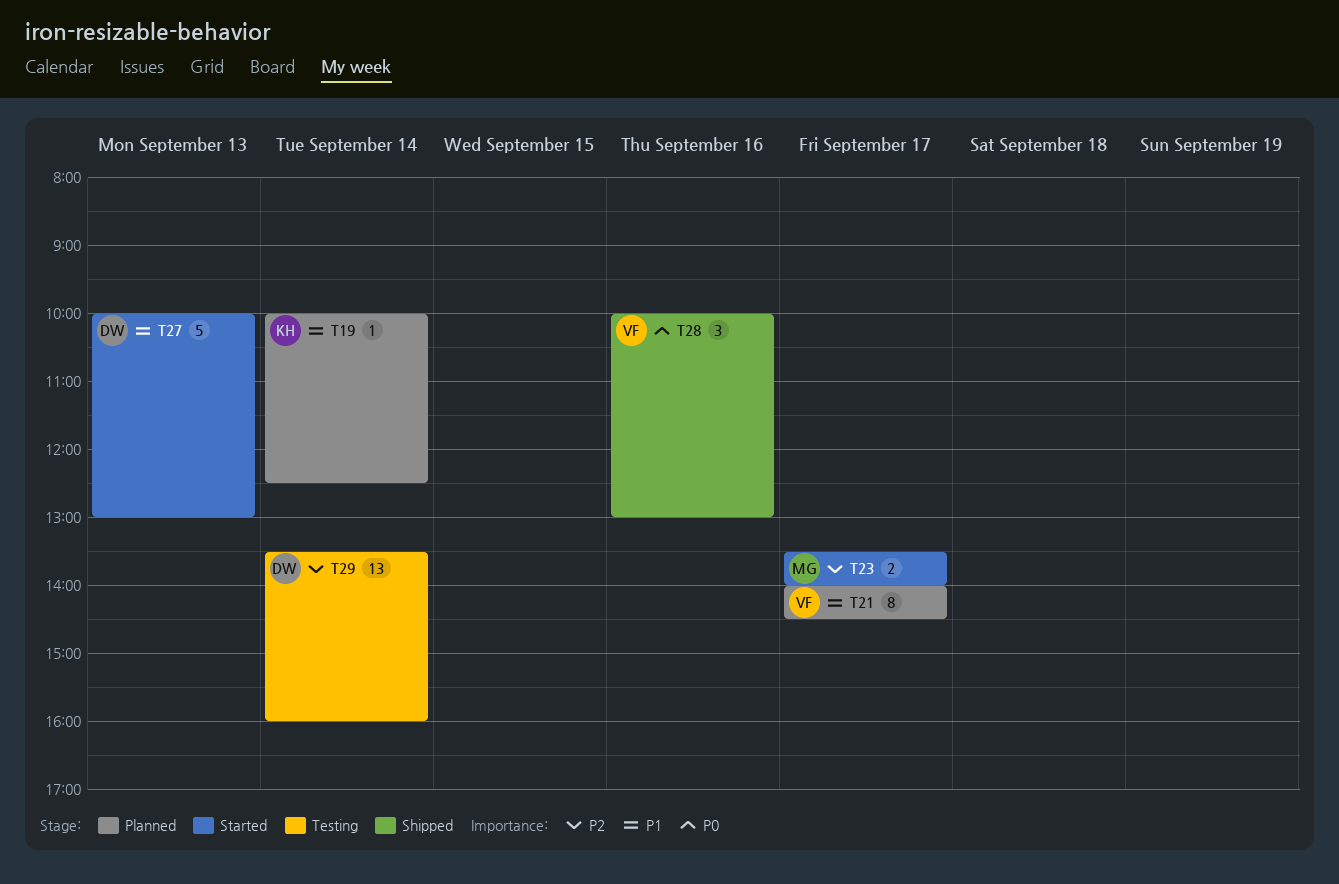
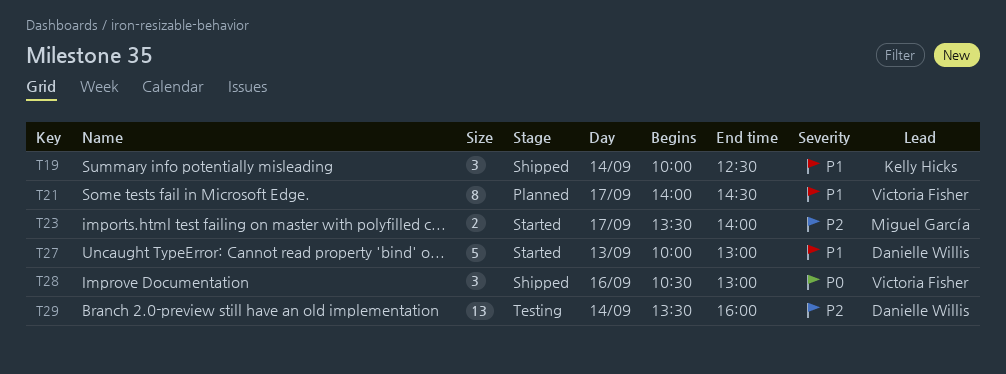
T19, status: Planned -> Shipped
T19, estimate: 1 -> 3
T28, begins: 10:00 -> 10:30

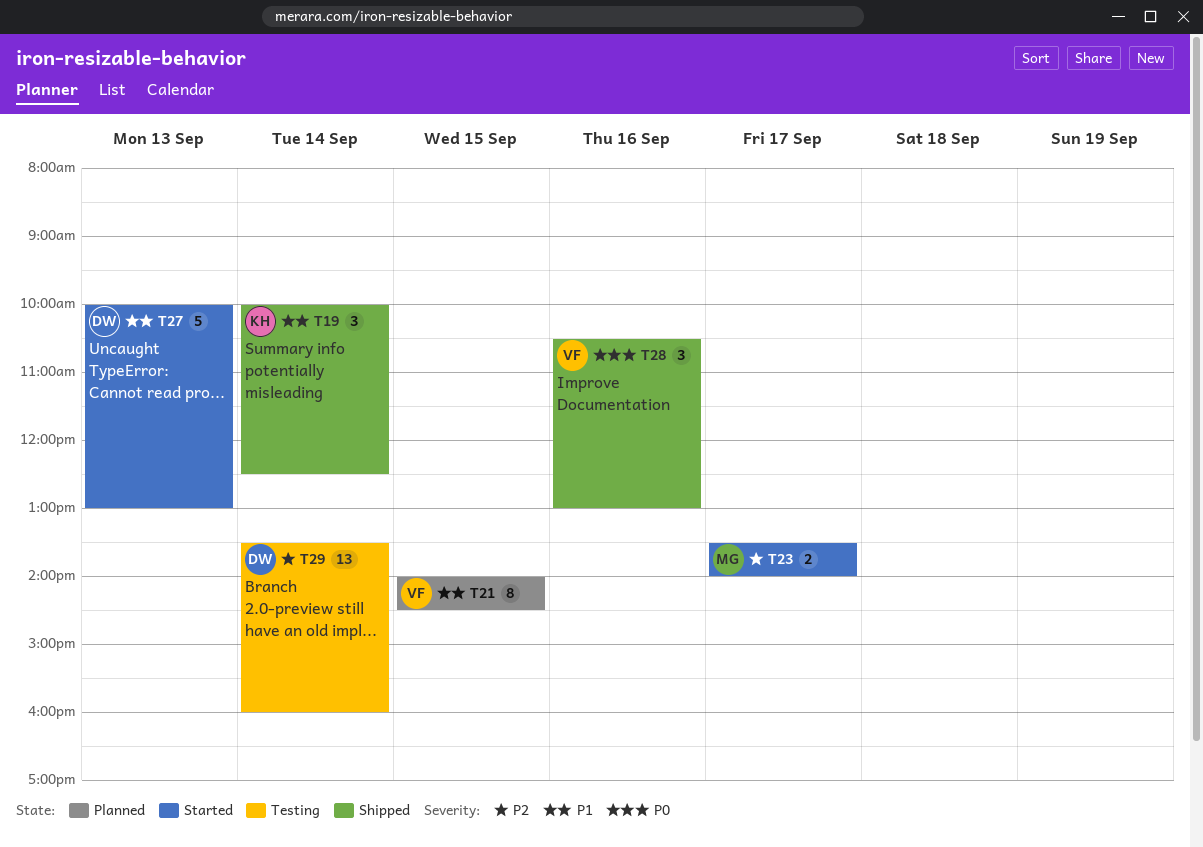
T21, day: Sep 17 -> Sep 15

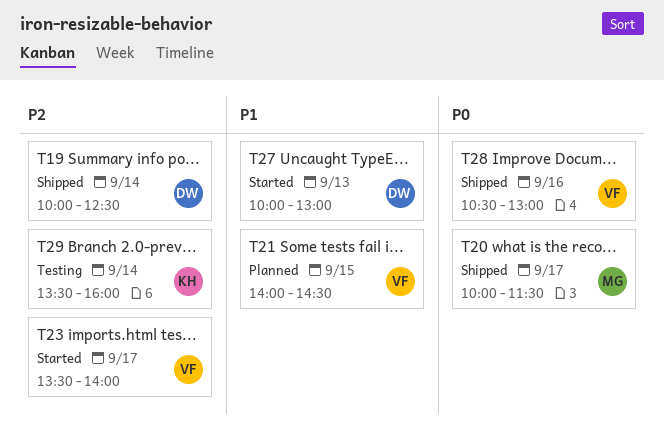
T19, owner: KH -> DW
T19, priority: P1 -> P2
T20: none -> present
T23, owner: MG -> VF
T29, owner: DW -> KH

